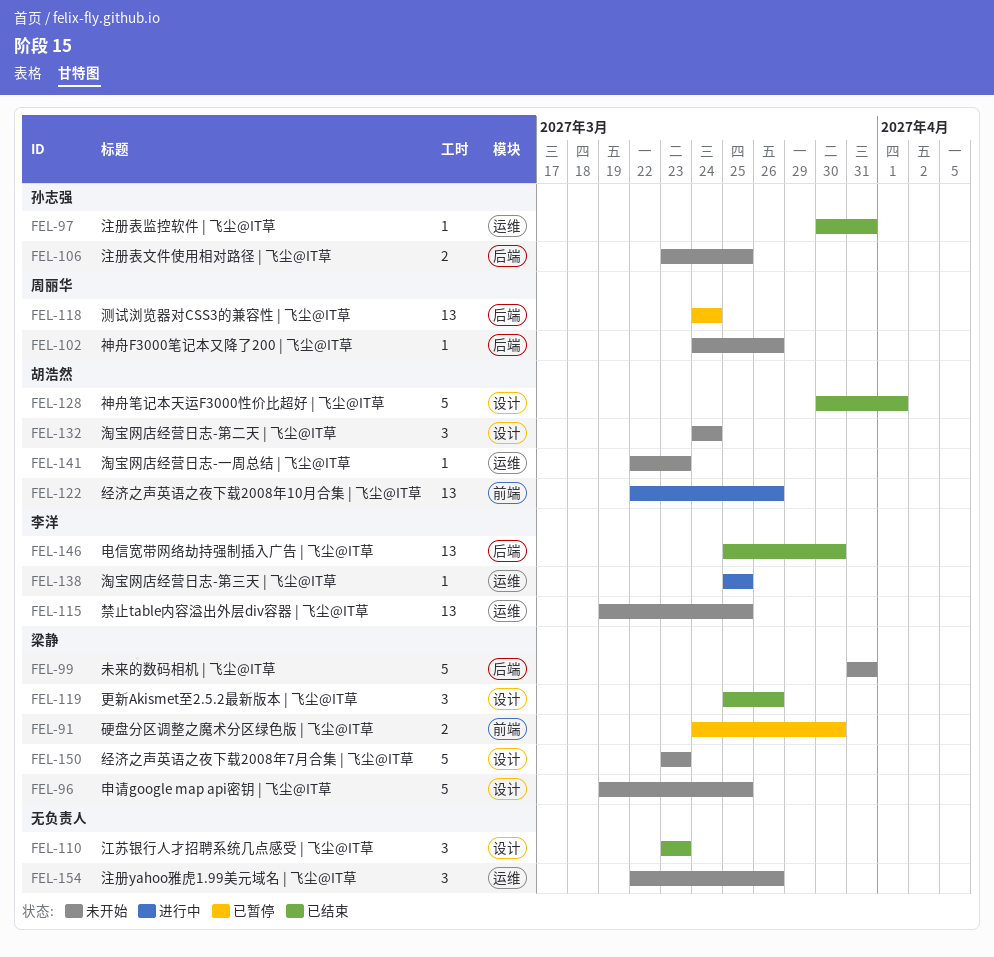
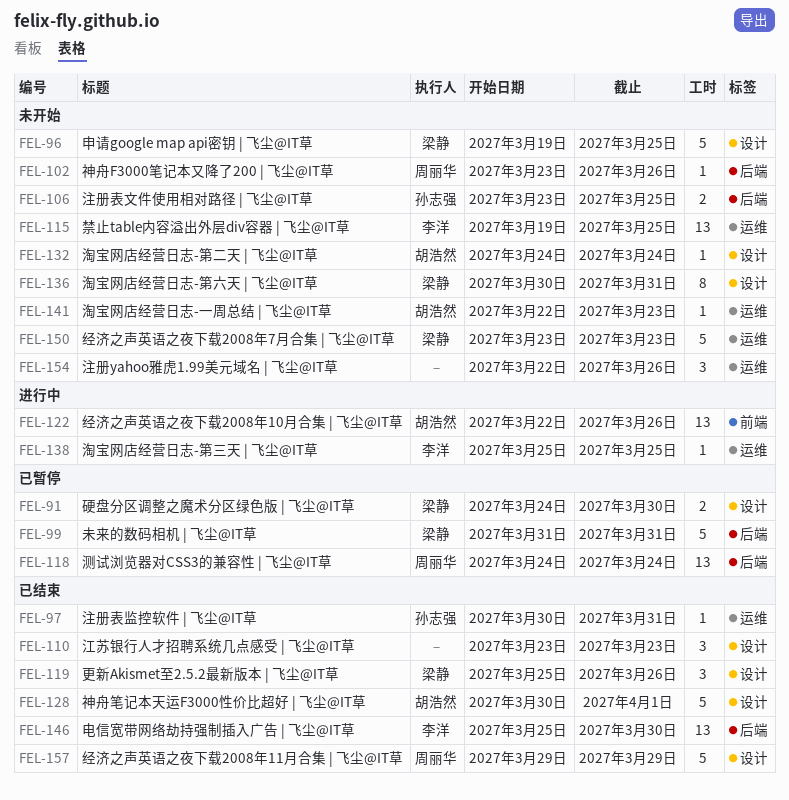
FEL-91, label: 前端 -> 设计
FEL-99, status: 未开始 -> 已暂停
FEL-102, start: Mar 24 -> Mar 23
FEL-132, estimate: 3 -> 1
FEL-136: none -> present
FEL-150, label: 设计 -> 运维
FEL-157: none -> present

